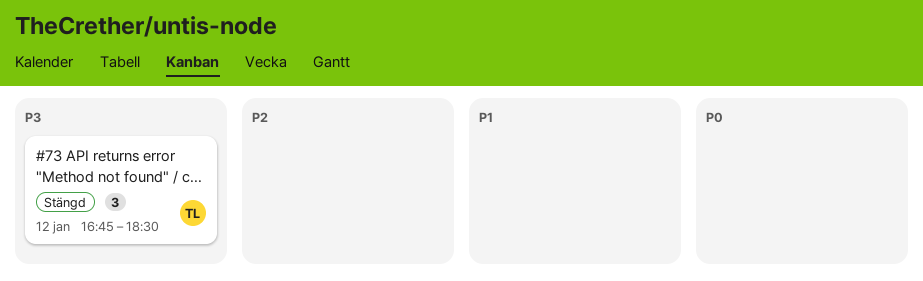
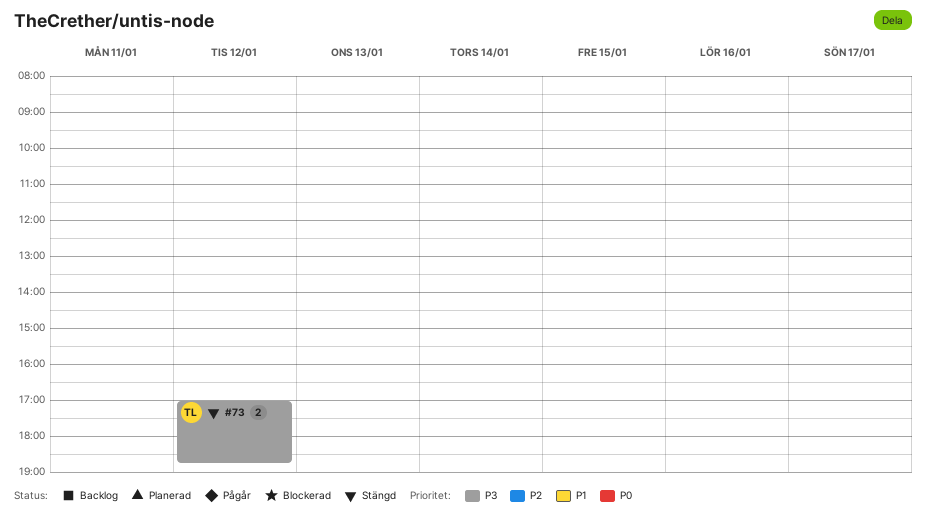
#73, estimate: 3 -> 2
#73, begins: 16:45 -> 17:00
#73, ends: 18:30 -> 18:45

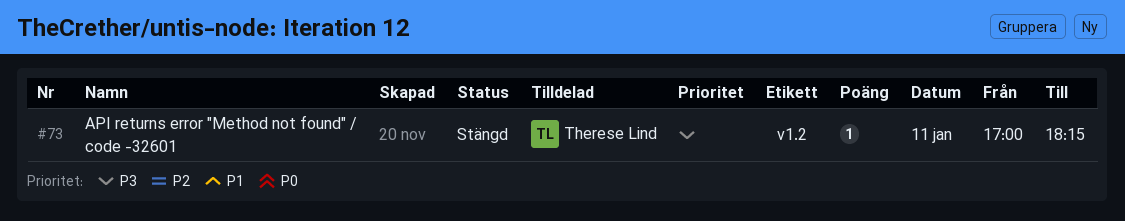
#73, estimate: 2 -> 1
#73, day: Jan 12 -> Jan 11
#73, ends: 18:45 -> 18:15

